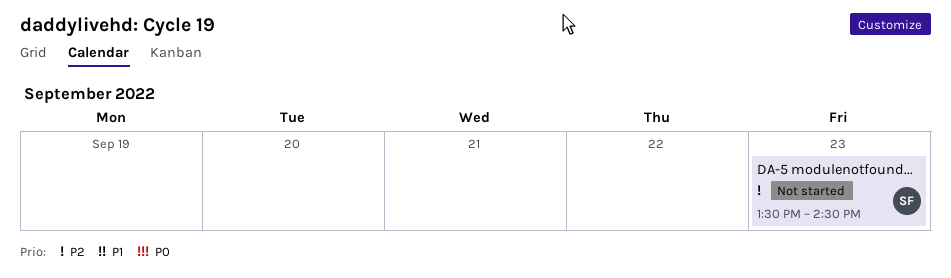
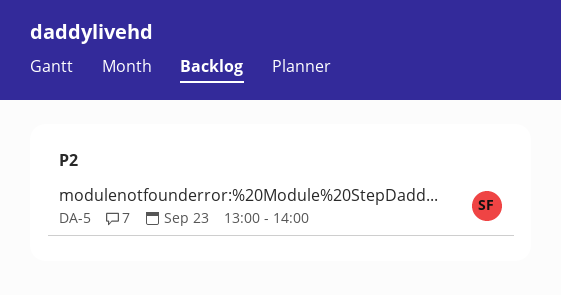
DA-5, begins: 13:30 -> 13:00
DA-5, ends: 14:30 -> 14:00

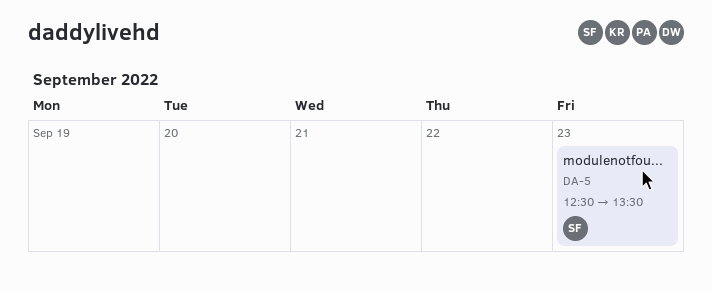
DA-5, begins: 13:00 -> 12:30
DA-5, ends: 14:00 -> 13:30

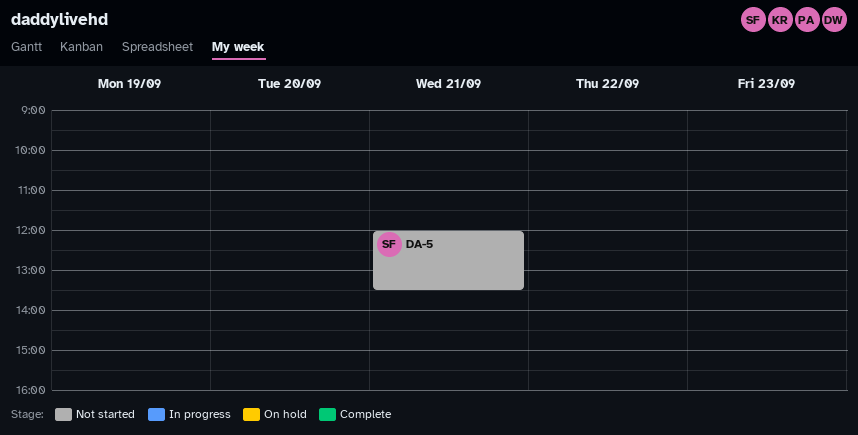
DA-5, day: Sep 23 -> Sep 21
DA-5, begins: 12:30 -> 12:00

